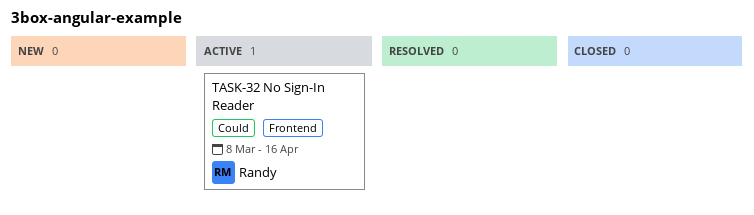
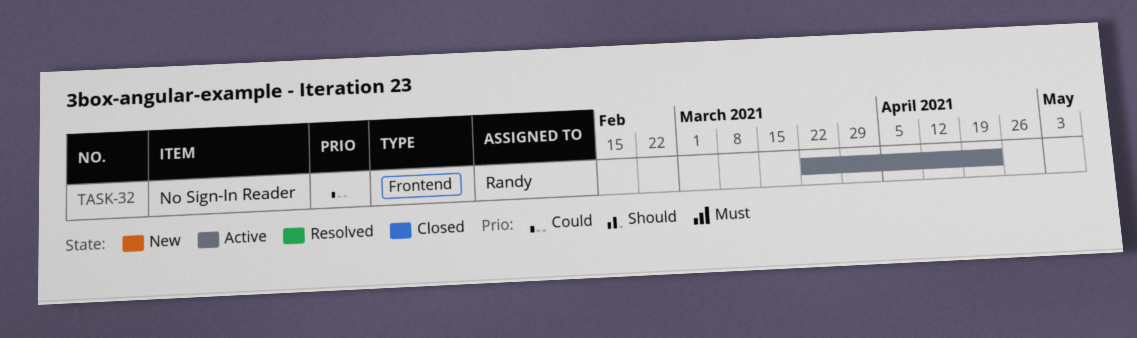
TASK-32, start: Mar 8 -> Mar 22
TASK-32, due: Apr 16 -> Apr 23

